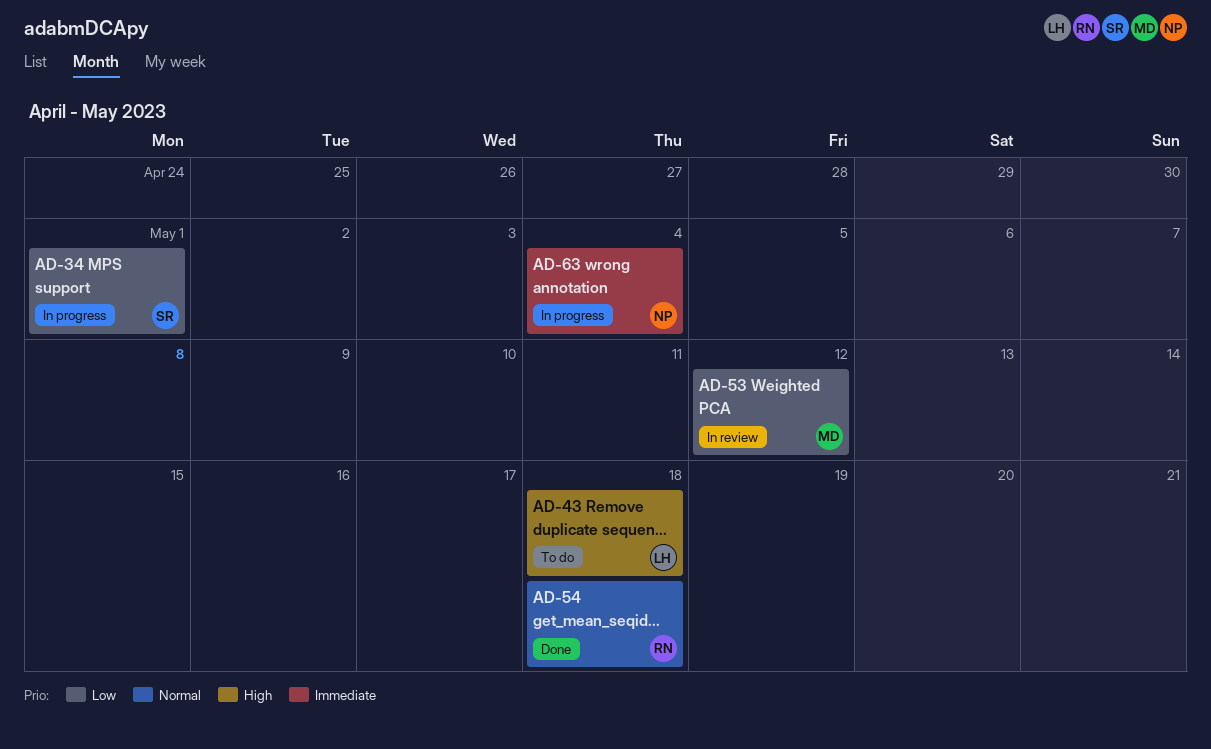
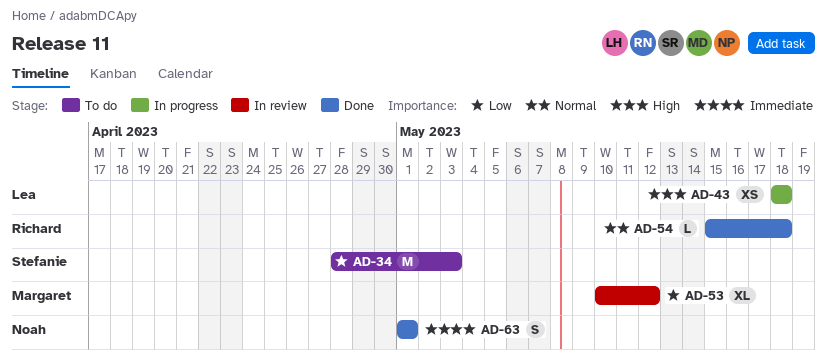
AD-34, status: In progress -> To do
AD-34, due: May 1 -> May 3
AD-43, status: To do -> In progress
AD-63, status: In progress -> Done
AD-63, due: May 4 -> May 1

